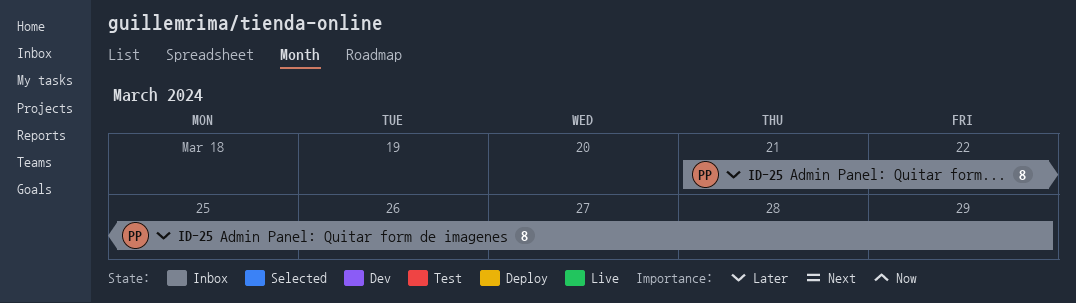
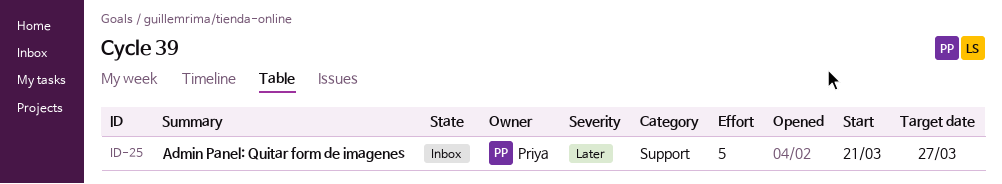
ID-25, estimate: 8 -> 5
ID-25, due: Mar 29 -> Mar 27

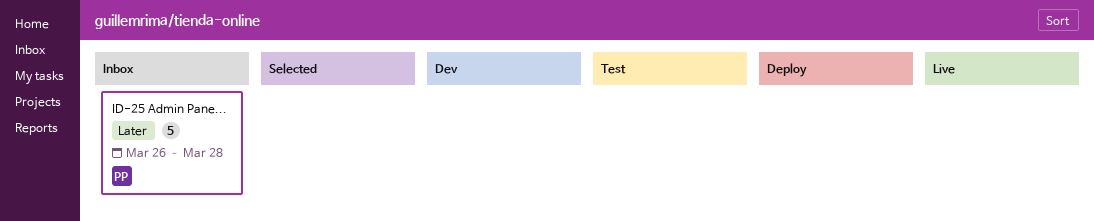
ID-25, start: Mar 21 -> Mar 26
ID-25, due: Mar 27 -> Mar 28

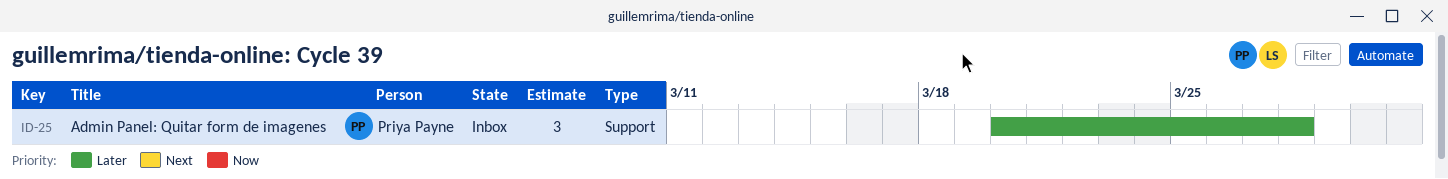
ID-25, estimate: 5 -> 3
ID-25, start: Mar 26 -> Mar 20

